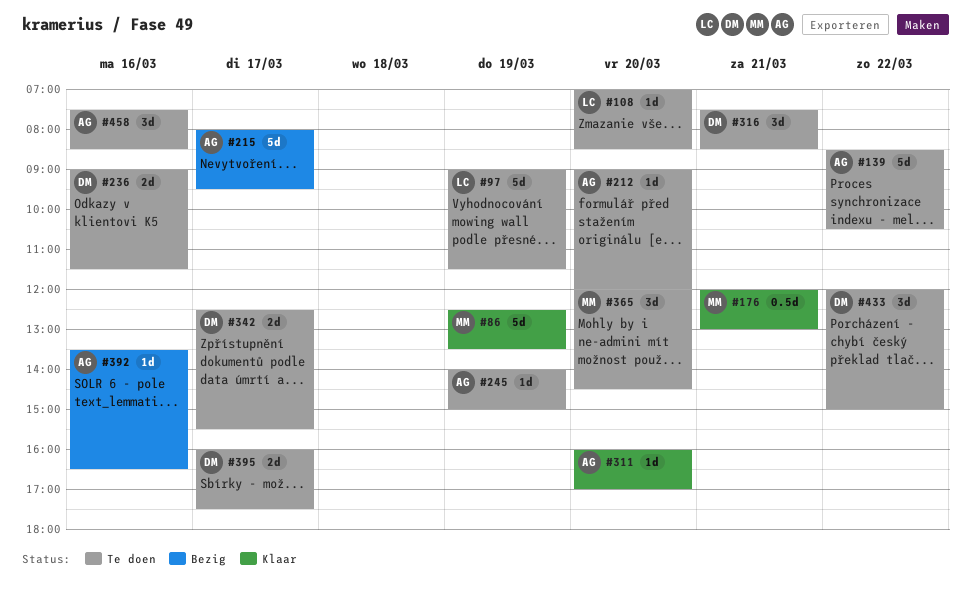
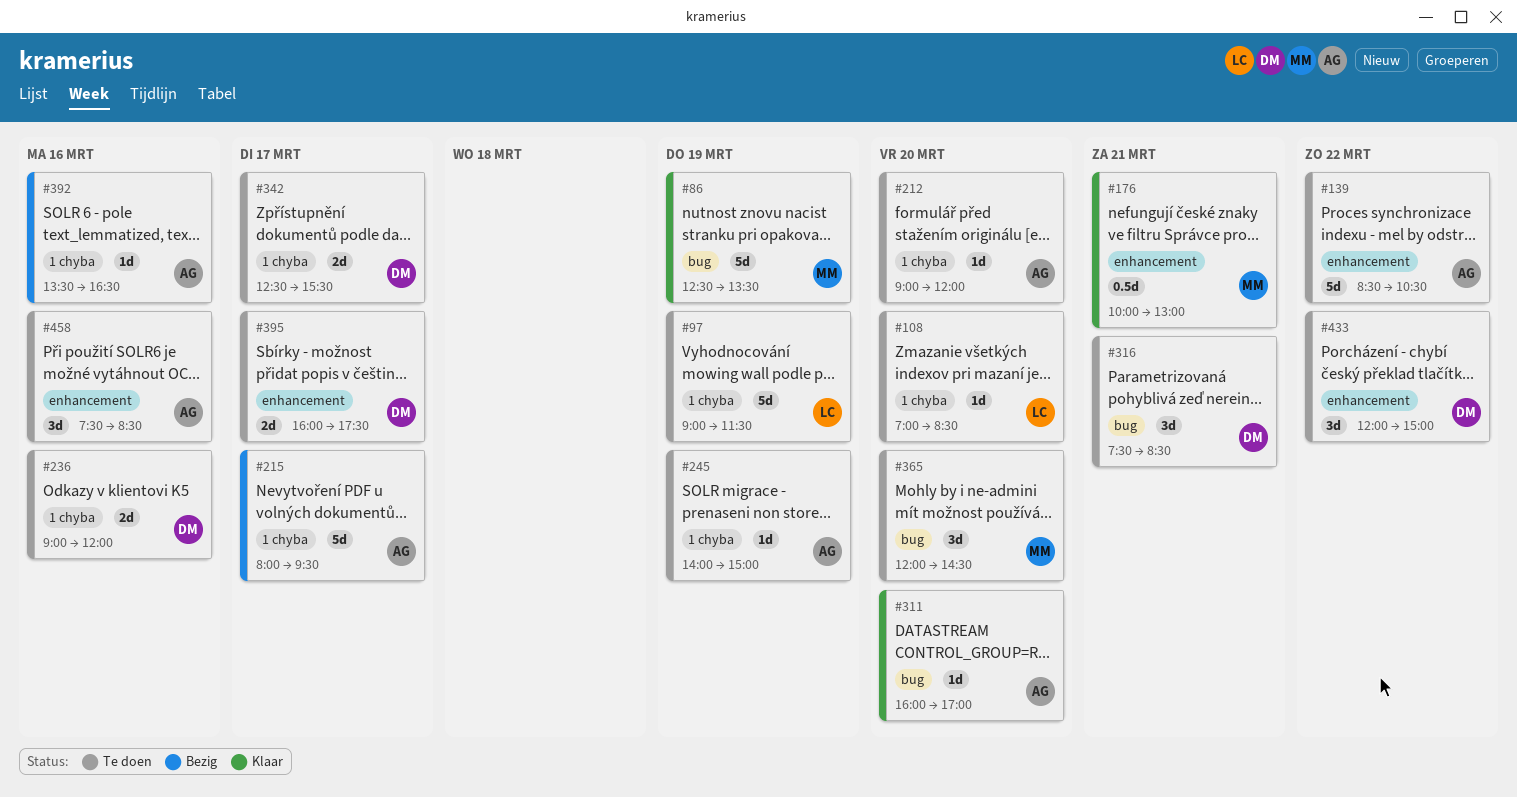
#176, begins: 12:00 -> 10:00
#236, ends: 11:30 -> 12:00

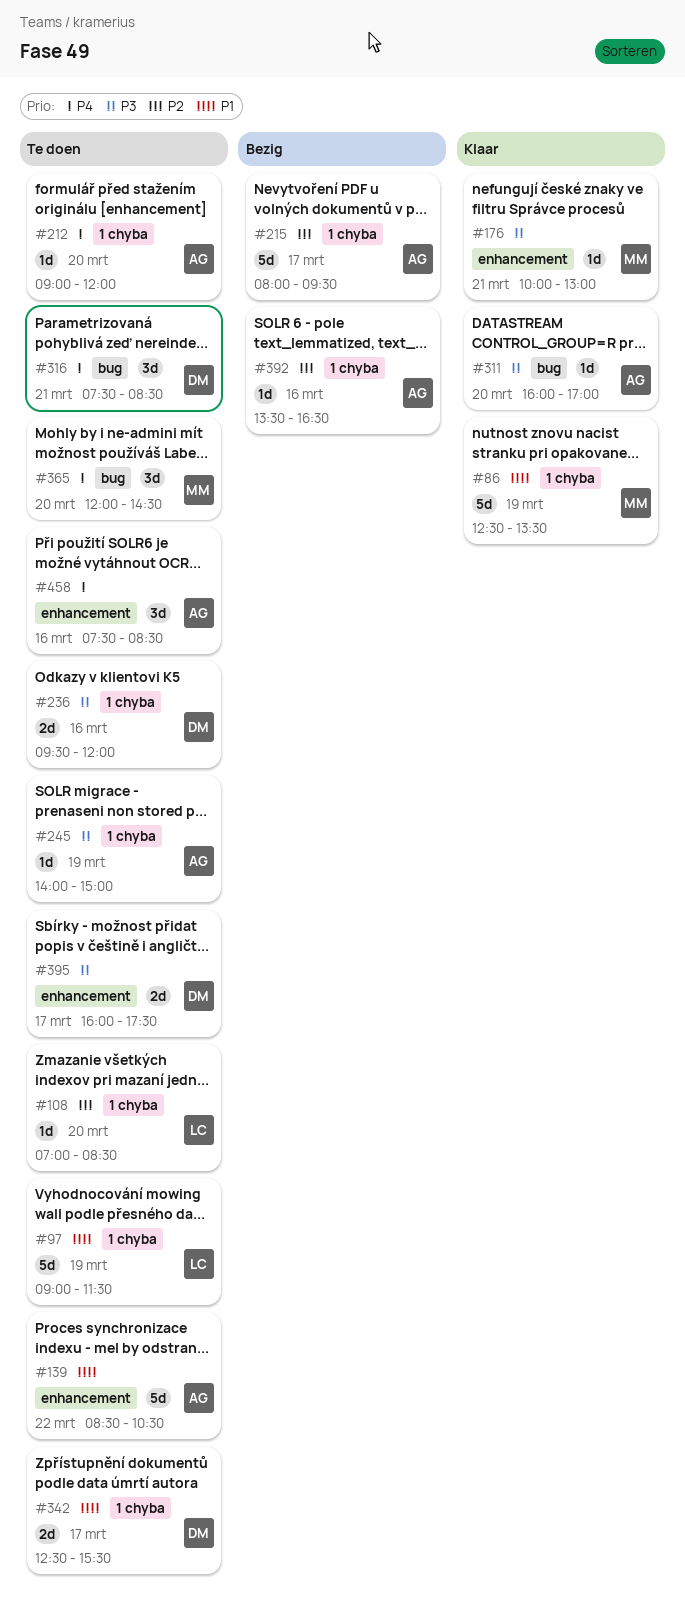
#86, label: bug -> 1 chyba
#176, estimate: 0.5d -> 1d
#236, begins: 09:00 -> 09:30
#433: present -> none

